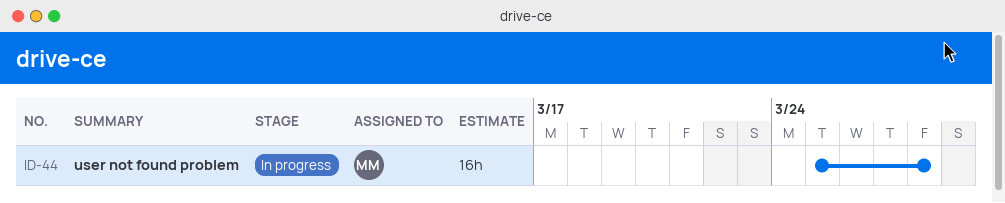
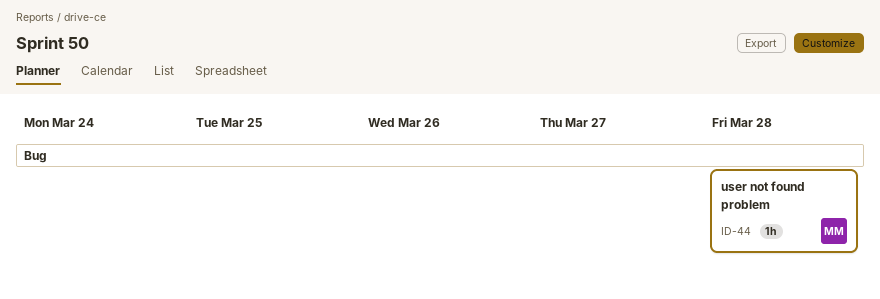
ID-44, estimate: 16h -> 1h

